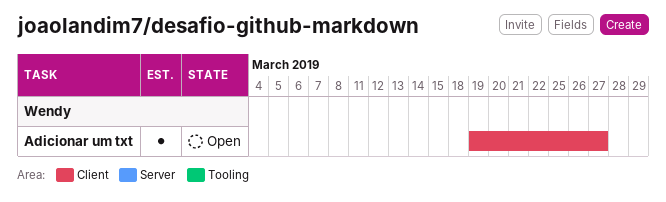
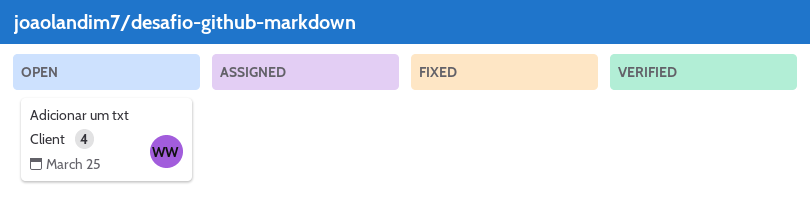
Adicionar um txt, estimate: 1 -> 4
Adicionar um txt, due: Mar 27 -> Mar 25

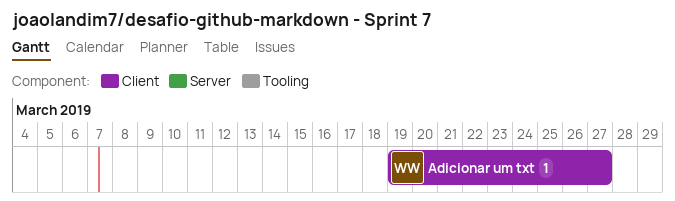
Adicionar um txt, estimate: 4 -> 1
Adicionar um txt, due: Mar 25 -> Mar 27

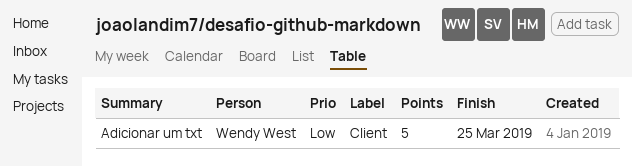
Adicionar um txt, estimate: 1 -> 5
Adicionar um txt, due: Mar 27 -> Mar 25

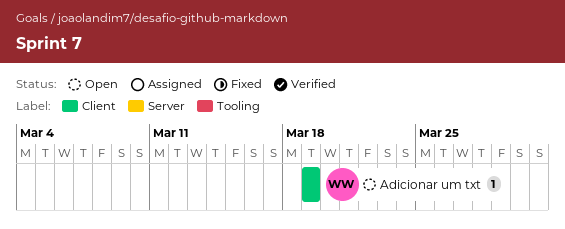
Adicionar um txt, estimate: 5 -> 1
Adicionar um txt, due: Mar 25 -> Mar 19

